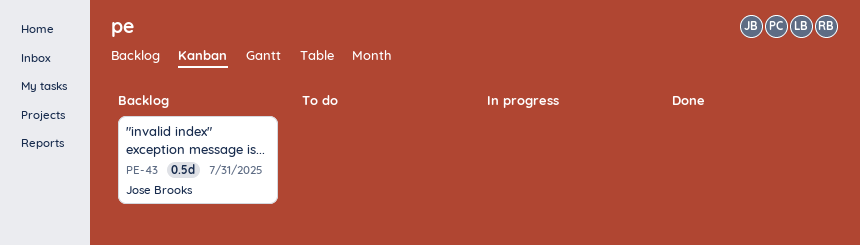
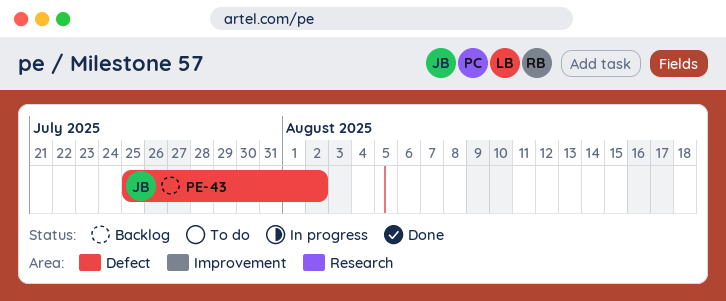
PE-43, due: Jul 31 -> Aug 2

